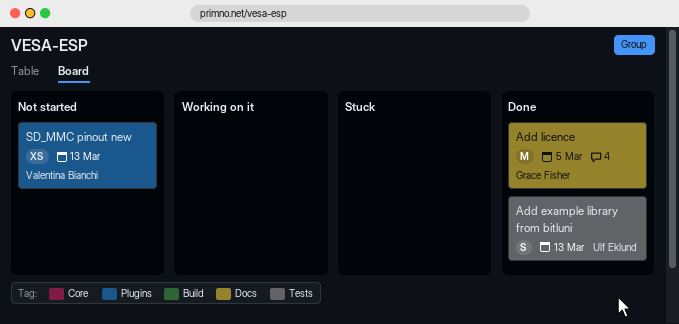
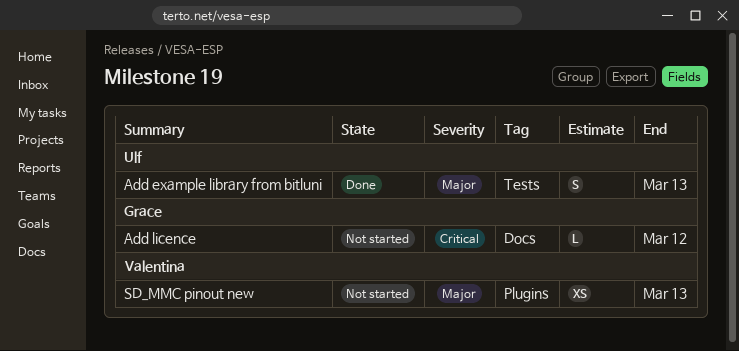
Add licence, status: Done -> Not started
Add licence, estimate: M -> L
Add licence, due: Mar 5 -> Mar 12

